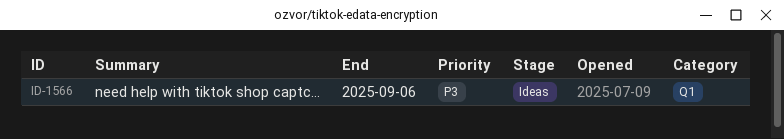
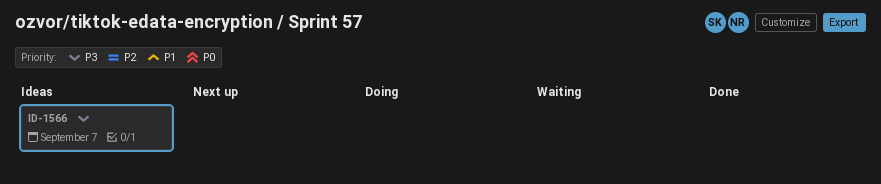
ID-1566, due: Sep 6 -> Sep 7

